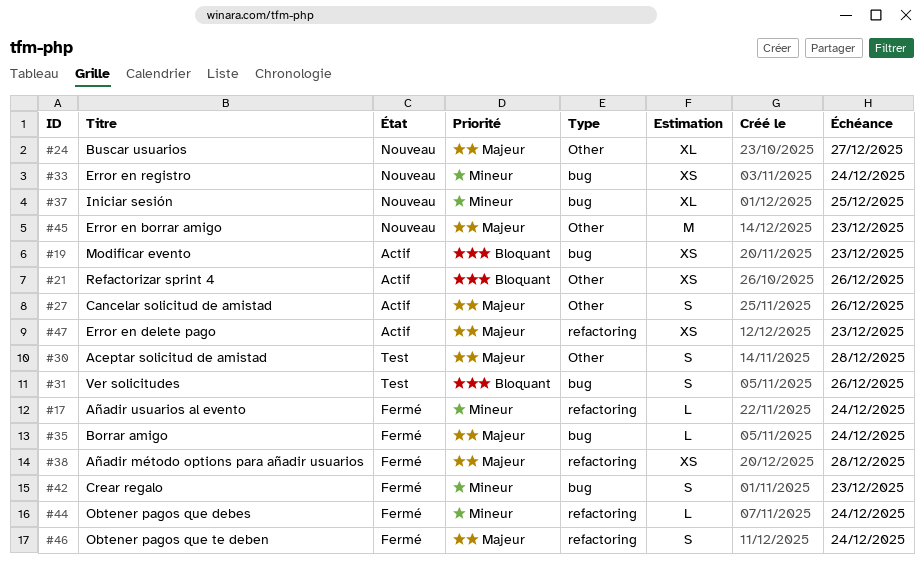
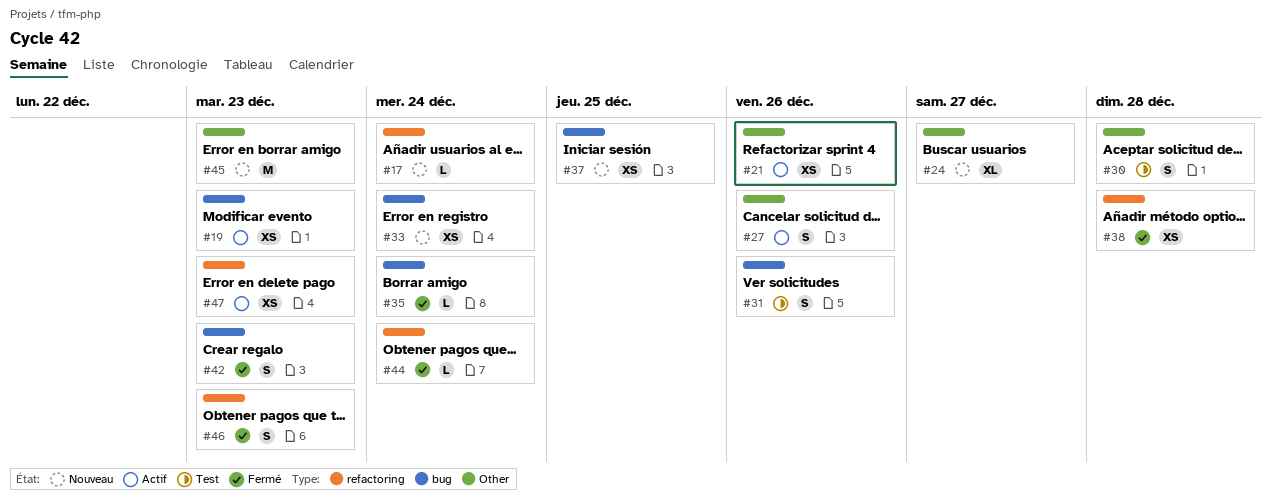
#17, status: Fermé -> Nouveau
#37, estimate: XL -> XS
#46, due: Dec 24 -> Dec 23

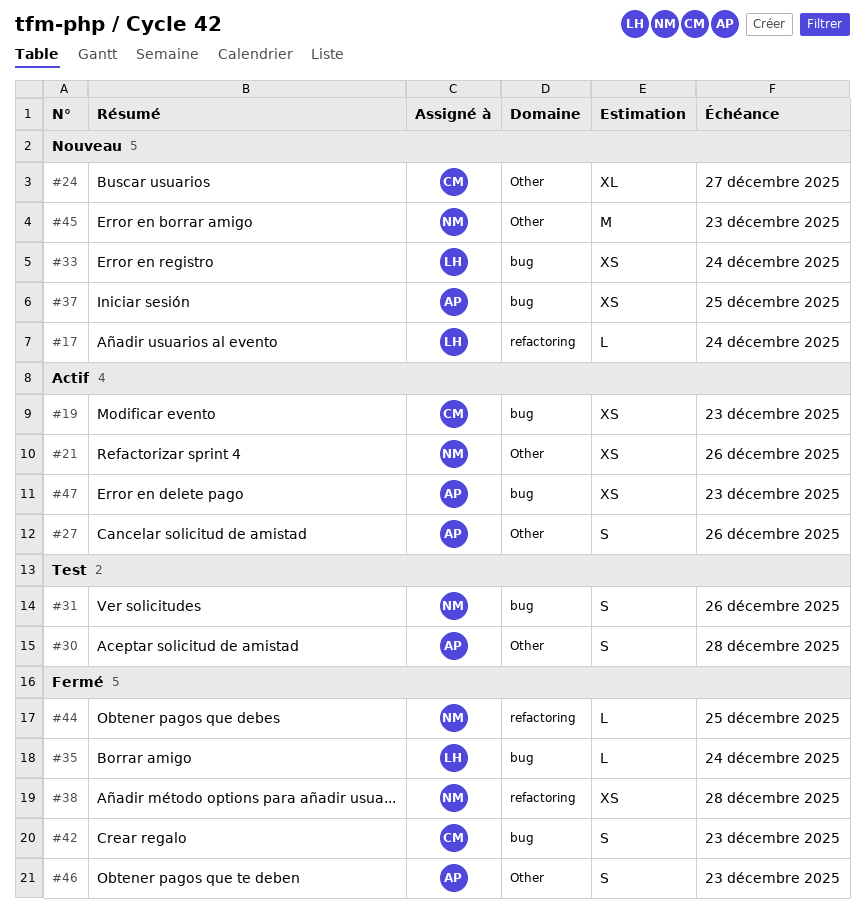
#44, due: Dec 24 -> Dec 25
#46, label: refactoring -> Other
#47, label: refactoring -> bug

